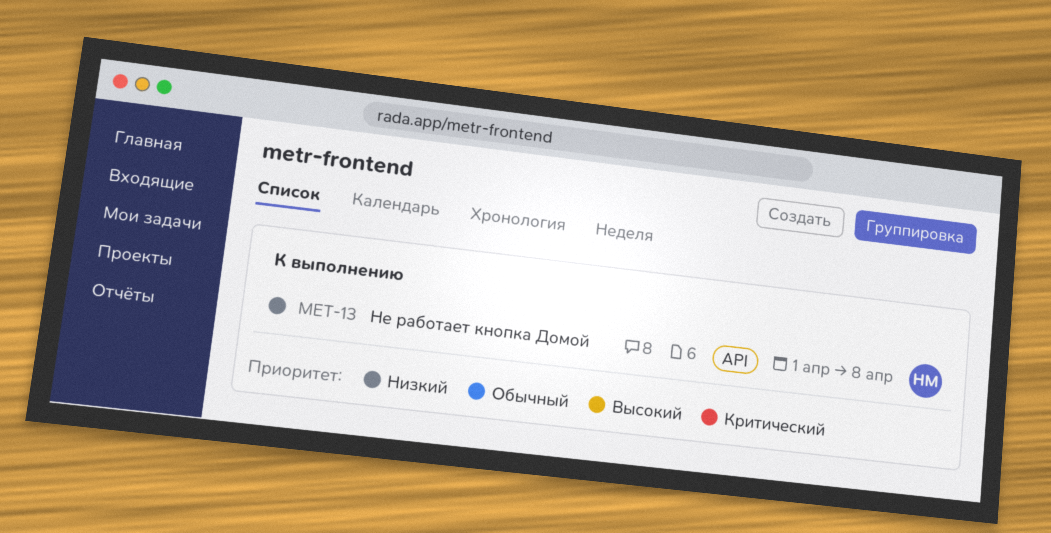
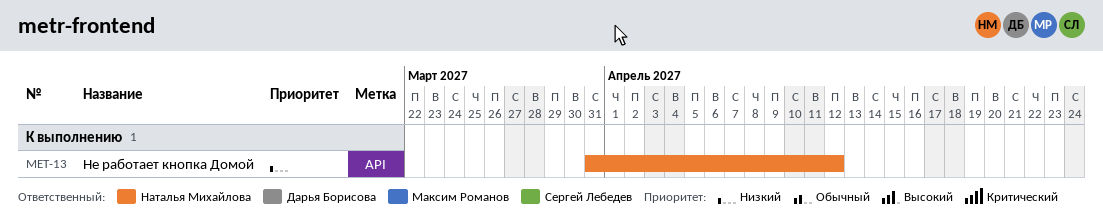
MET-13, start: Apr 1 -> Mar 31
MET-13, due: Apr 8 -> Apr 12

